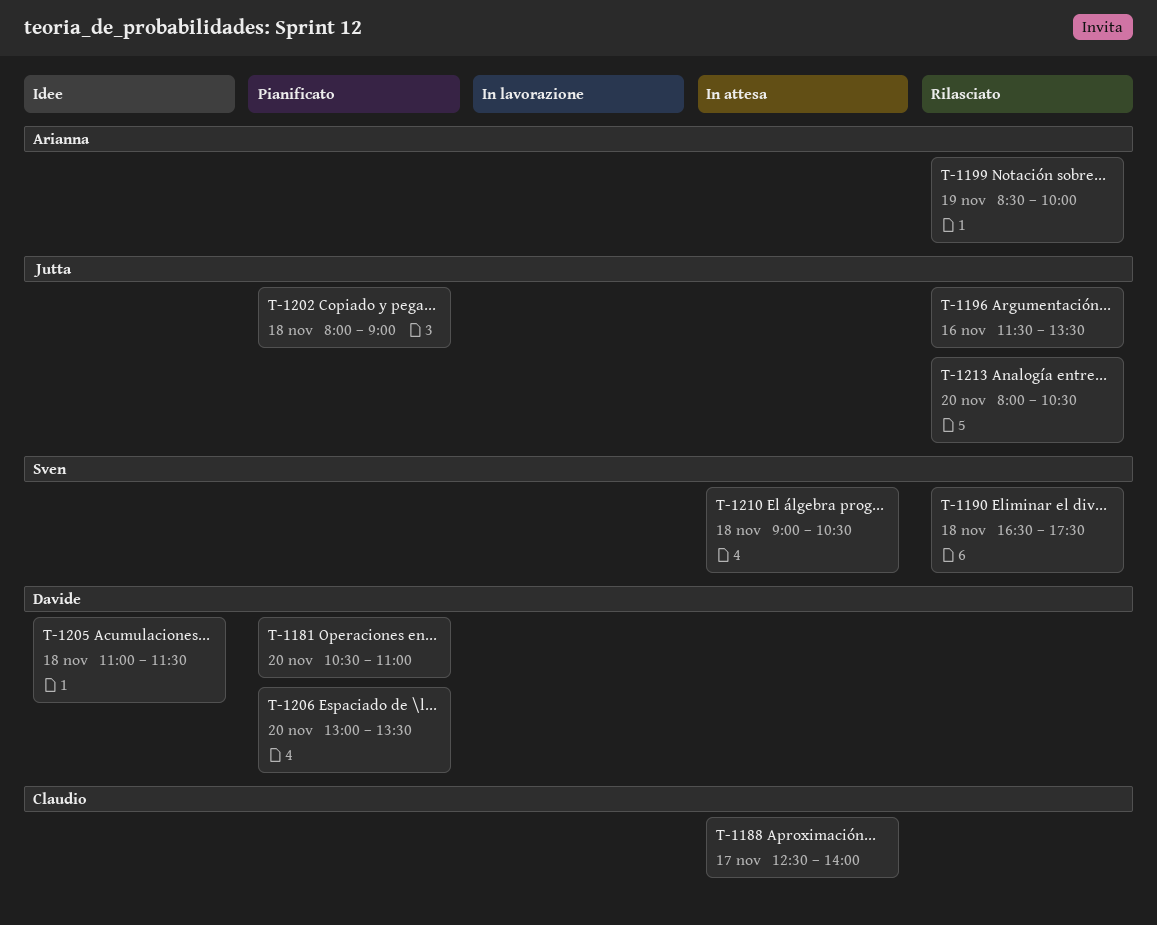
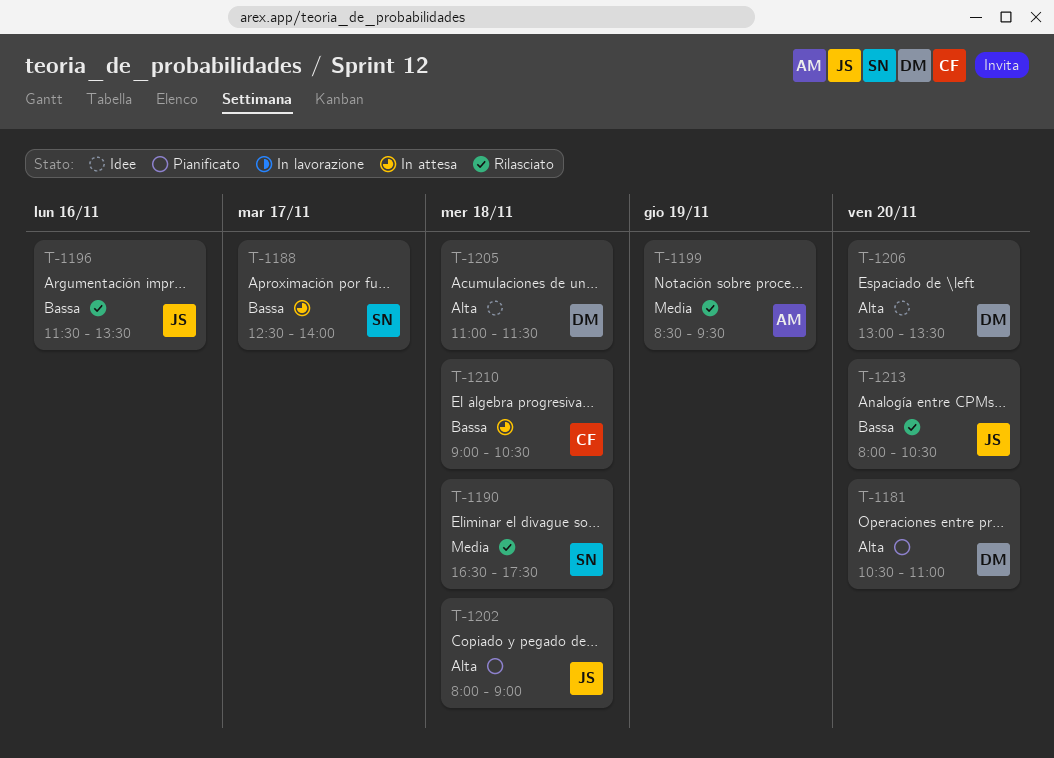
T-1188, owner: Claudio -> Sven
T-1199, ends: 10:00 -> 09:30
T-1206, status: Pianificato -> Idee
T-1210, owner: Sven -> Claudio

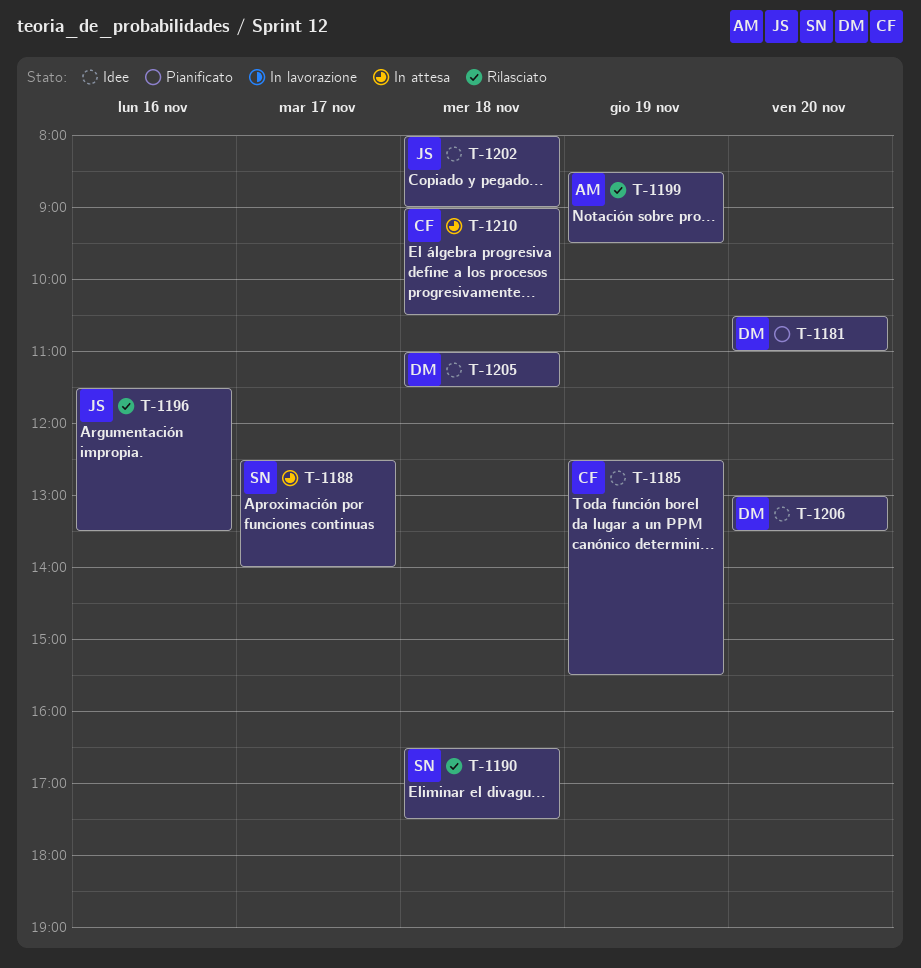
T-1185: none -> present
T-1202, status: Pianificato -> Idee
T-1213: present -> none

